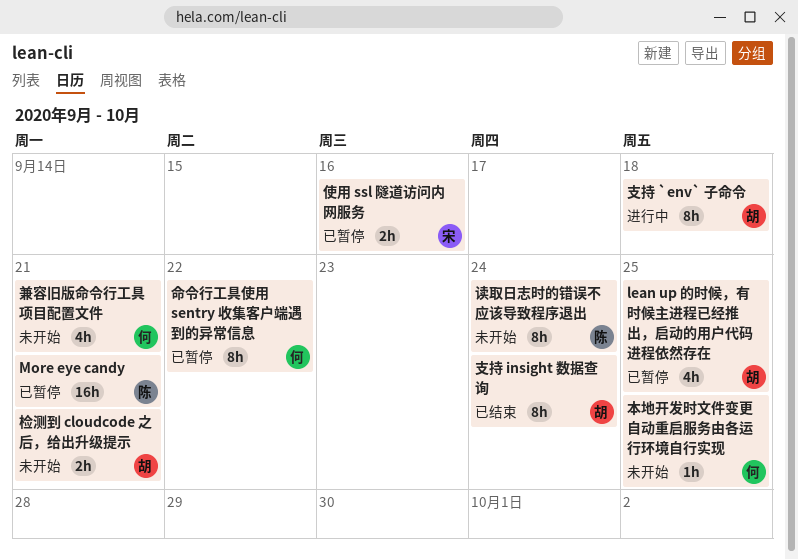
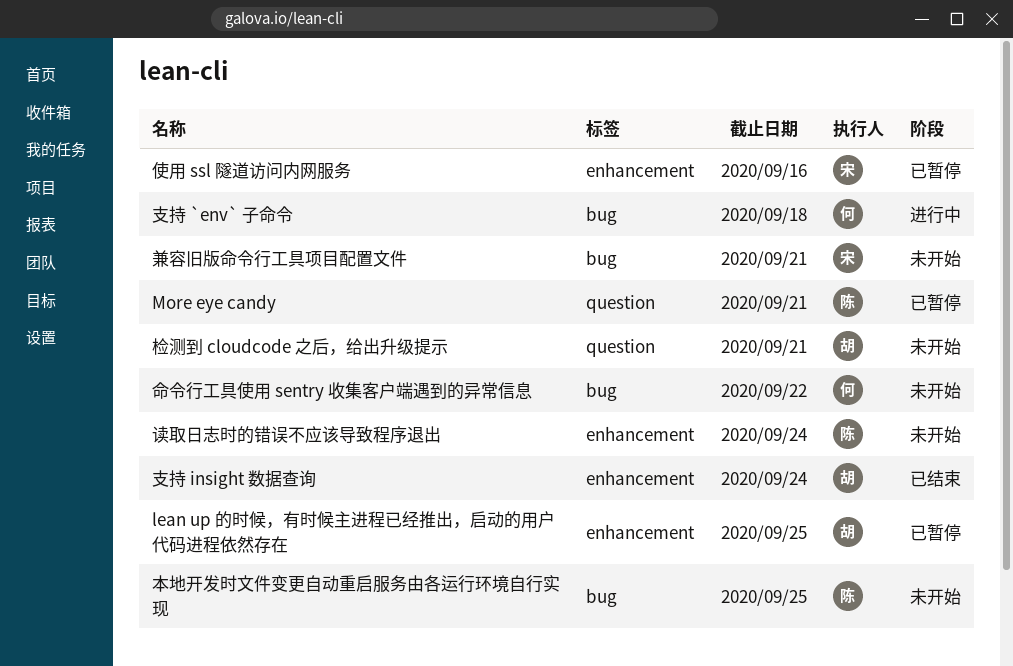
兼容旧版命令行工具项目配置文件, owner: 何 -> 宋
命令行工具使用 sentry 收集客户端遇到的异常信息, status: 已暂停 -> 未开始
支持 `env` 子命令, owner: 胡 -> 何
本地开发时文件变更自动重启服务由各运行环境自行实现, owner: 何 -> 陈

